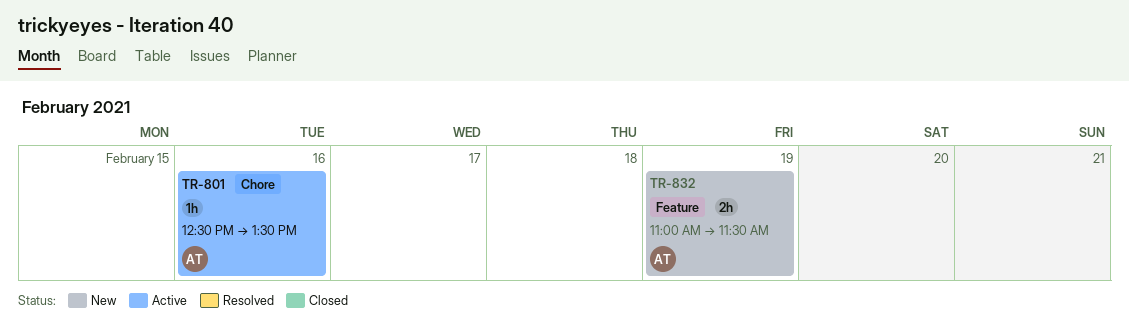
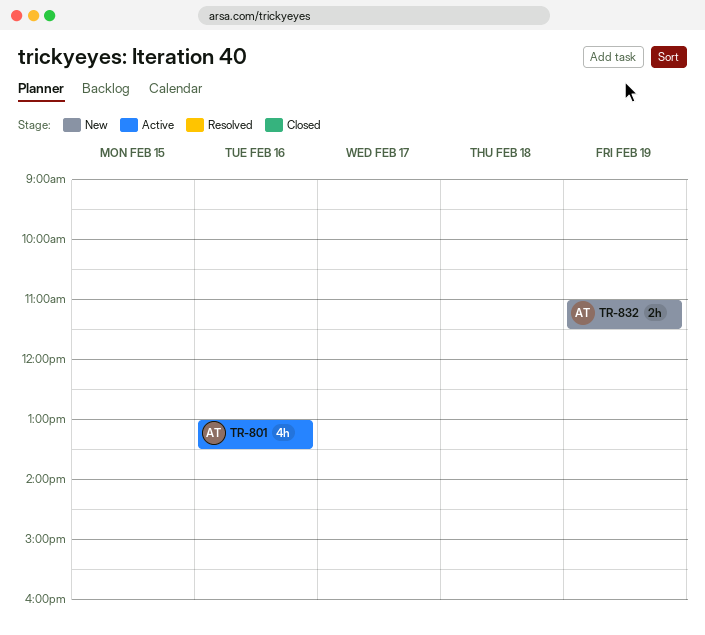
TR-801, estimate: 1h -> 4h
TR-801, begins: 12:30 -> 13:00

